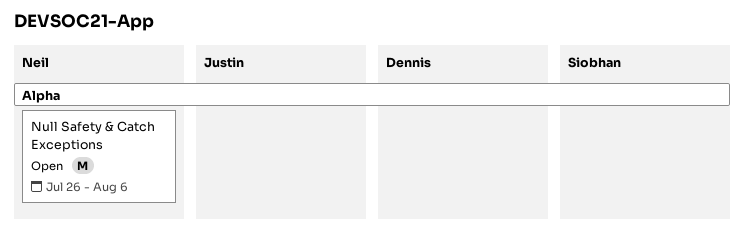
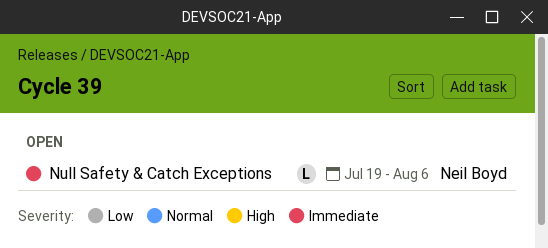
Null Safety & Catch Exceptions, estimate: M -> L
Null Safety & Catch Exceptions, start: Jul 26 -> Jul 19

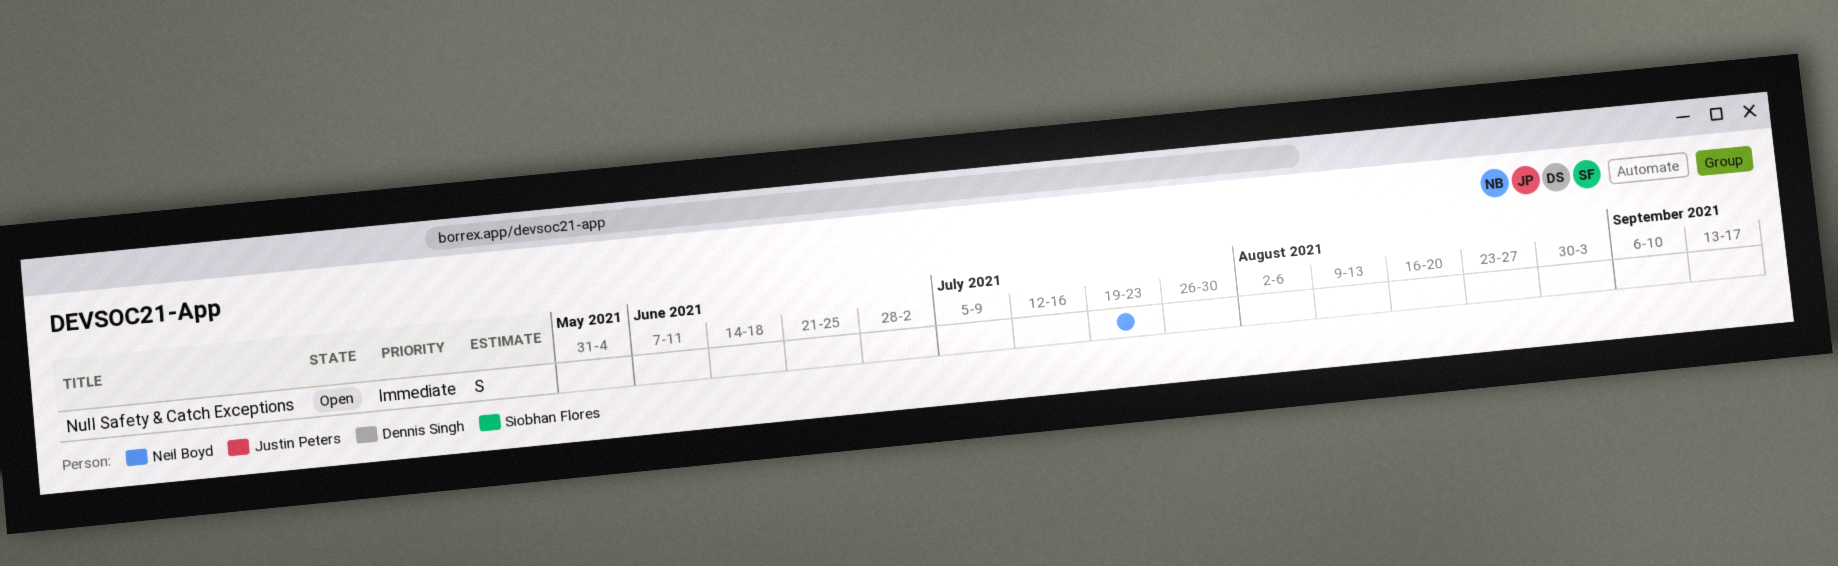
Null Safety & Catch Exceptions, estimate: L -> S
Null Safety & Catch Exceptions, due: Aug 6 -> Jul 23

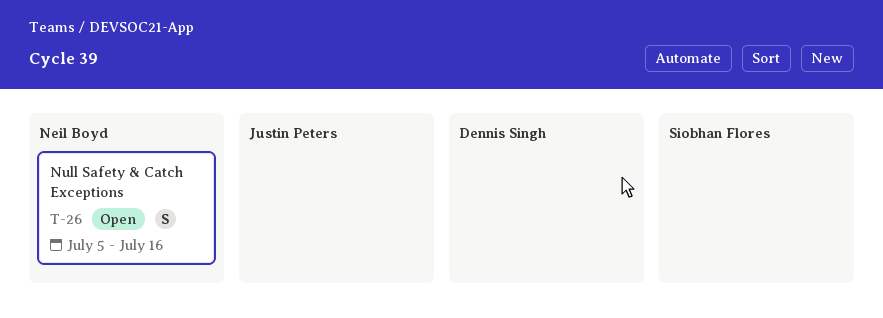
Null Safety & Catch Exceptions, start: Jul 19 -> Jul 5
Null Safety & Catch Exceptions, due: Jul 23 -> Jul 16

